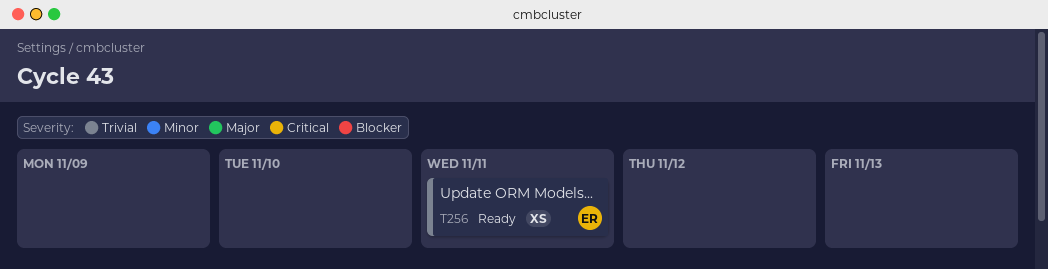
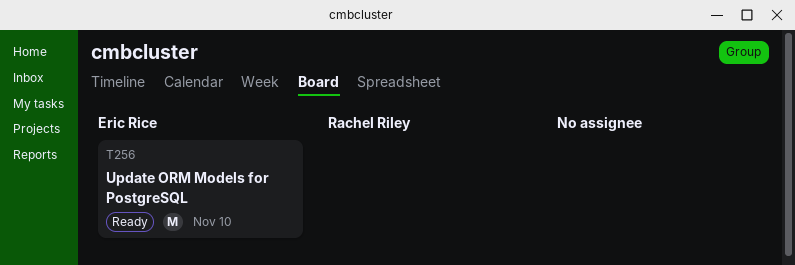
T256, estimate: XS -> M
T256, due: Nov 11 -> Nov 10

